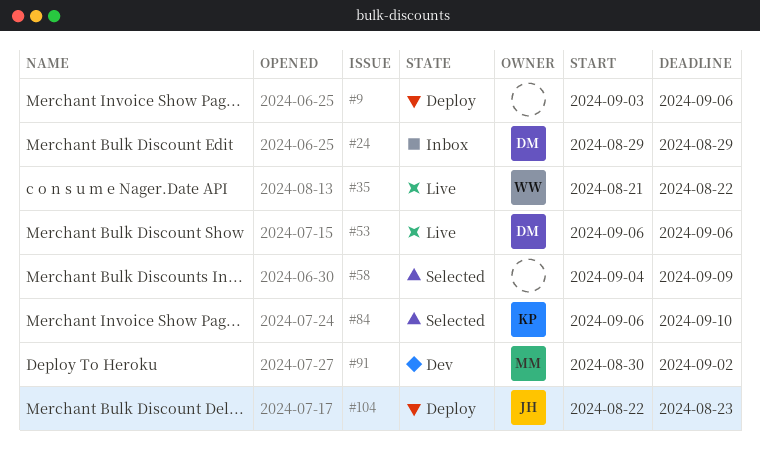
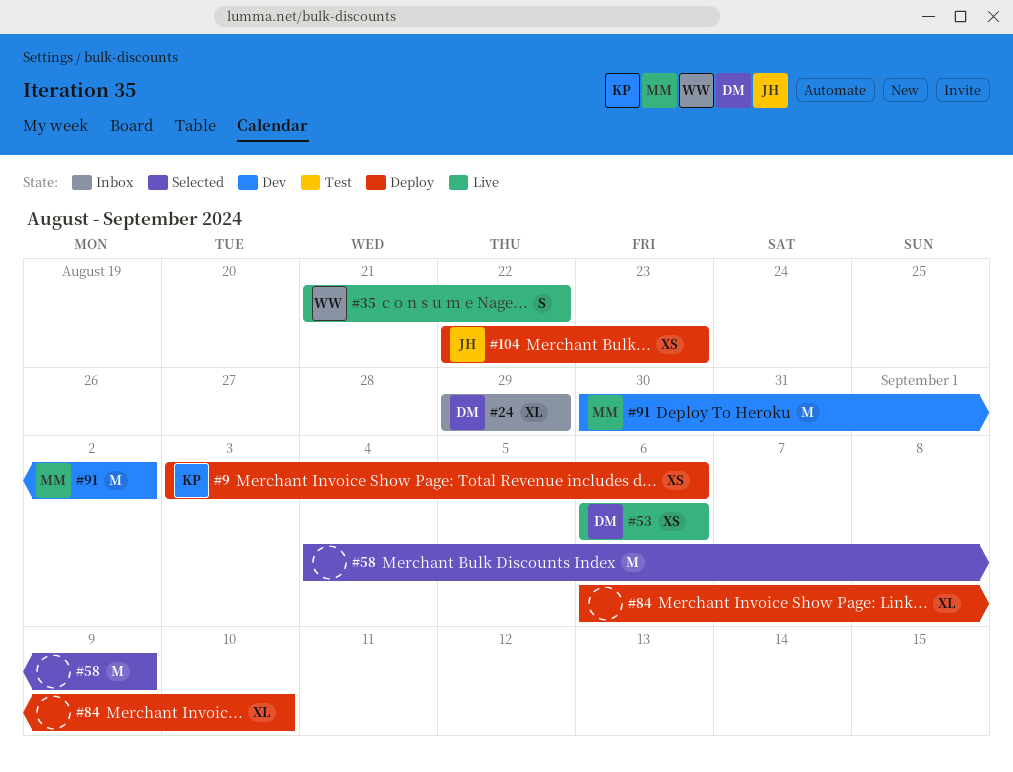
#9, owner: none -> KP
#84, status: Selected -> Deploy
#84, owner: KP -> none

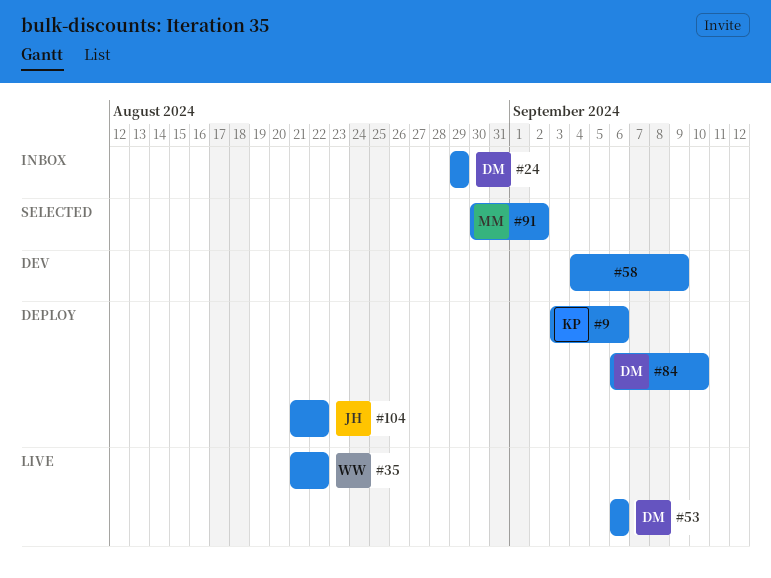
#58, status: Selected -> Dev
#84, owner: none -> DM
#91, status: Dev -> Selected
#104, start: Aug 22 -> Aug 21
#104, due: Aug 23 -> Aug 22

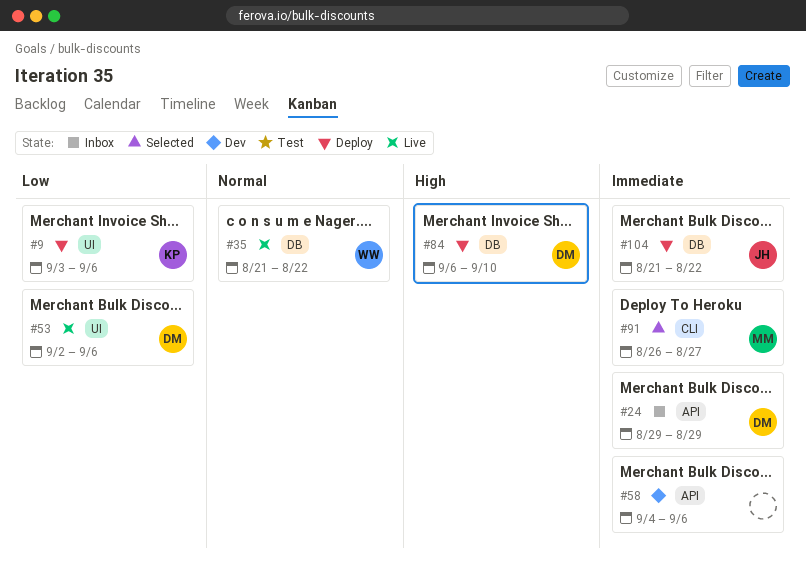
#53, start: Sep 6 -> Sep 2
#58, due: Sep 9 -> Sep 6
#91, start: Aug 30 -> Aug 26
#91, due: Sep 2 -> Aug 27

